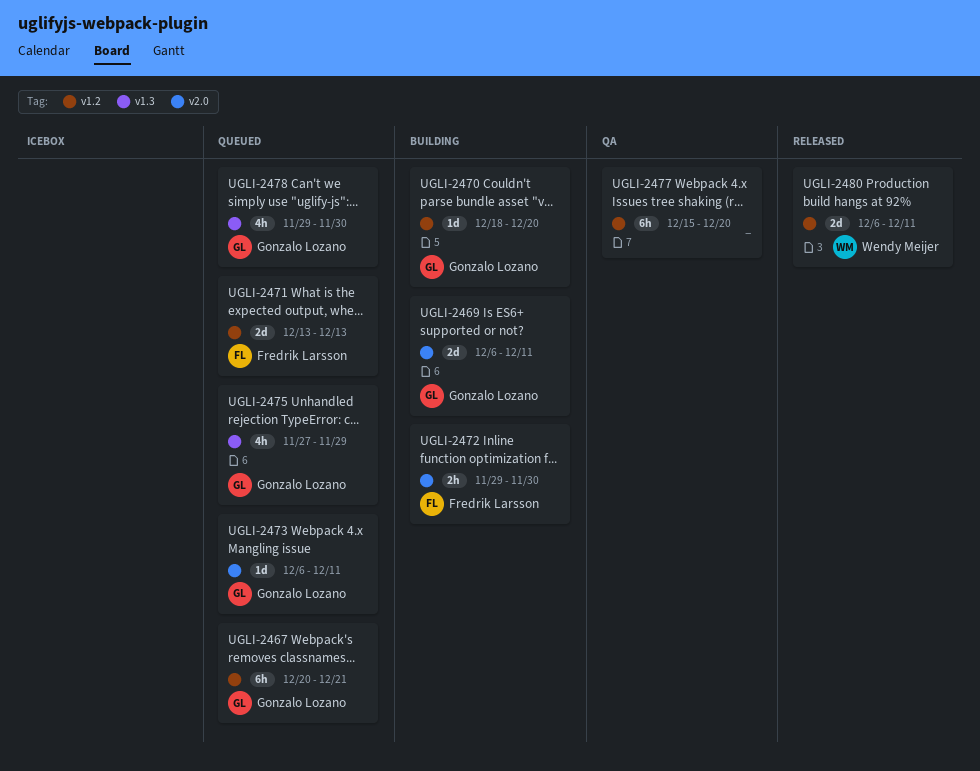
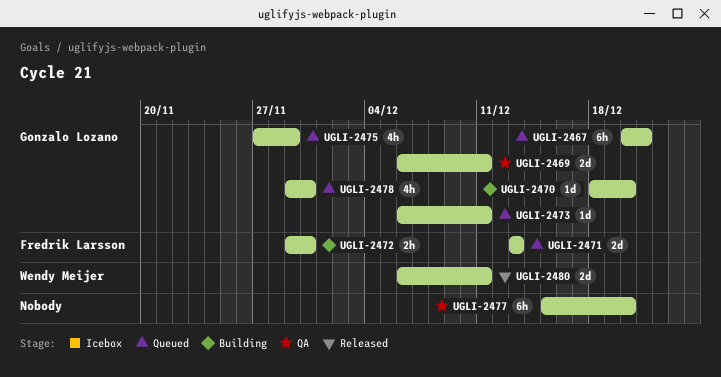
UGLI-2469, status: Building -> QA

